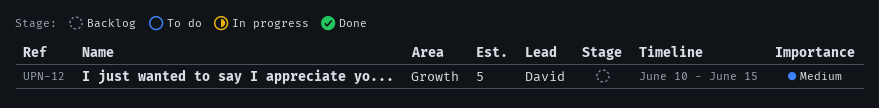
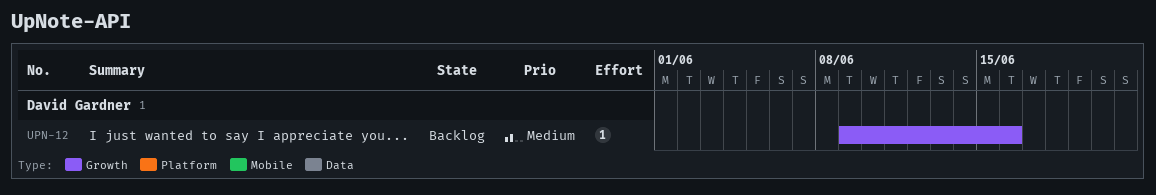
UPN-12, estimate: 5 -> 1
UPN-12, start: Jun 10 -> Jun 9
UPN-12, due: Jun 15 -> Jun 16

